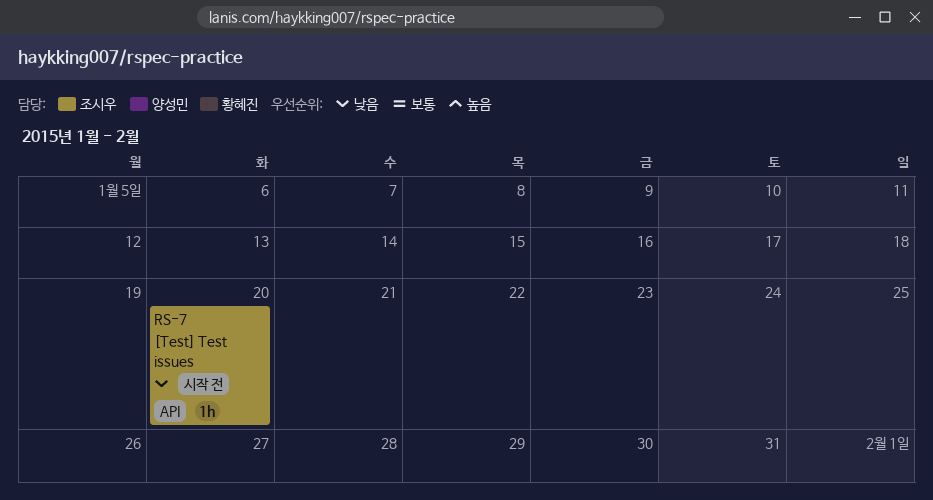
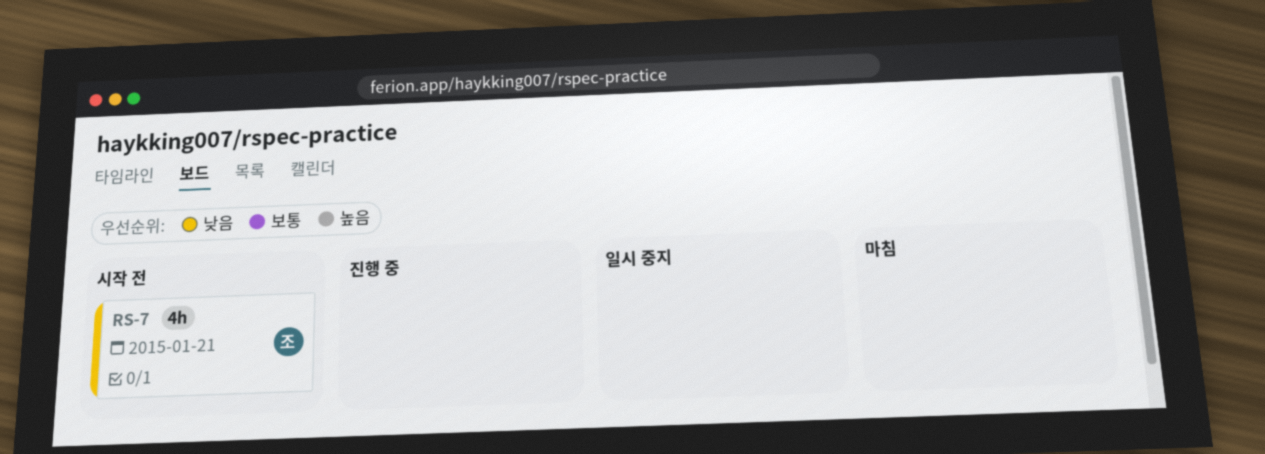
RS-7, estimate: 1h -> 4h
RS-7, due: Jan 20 -> Jan 21

